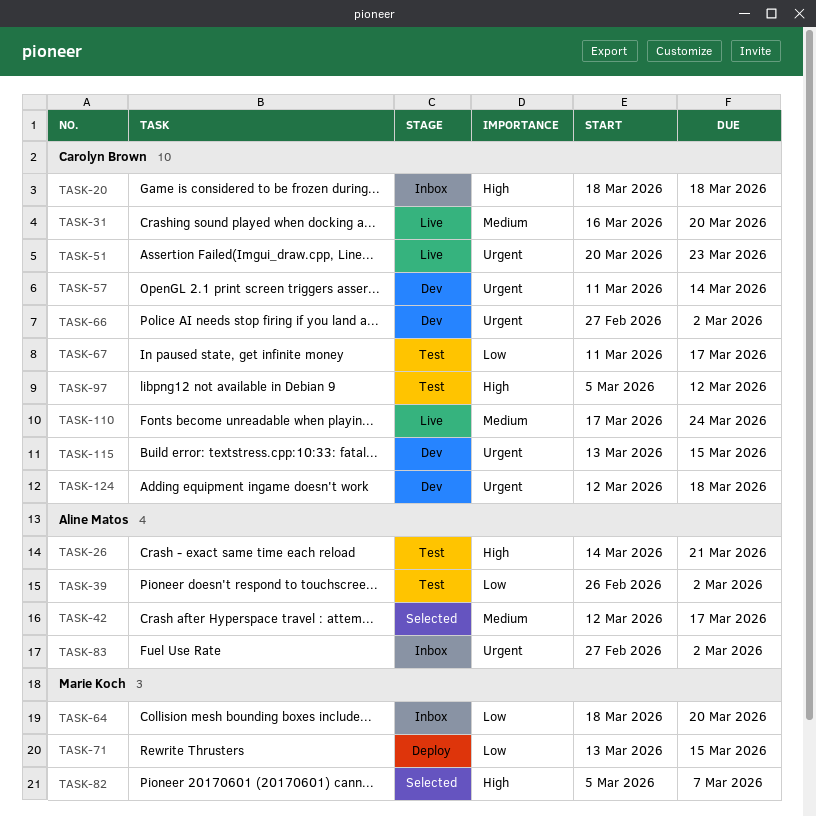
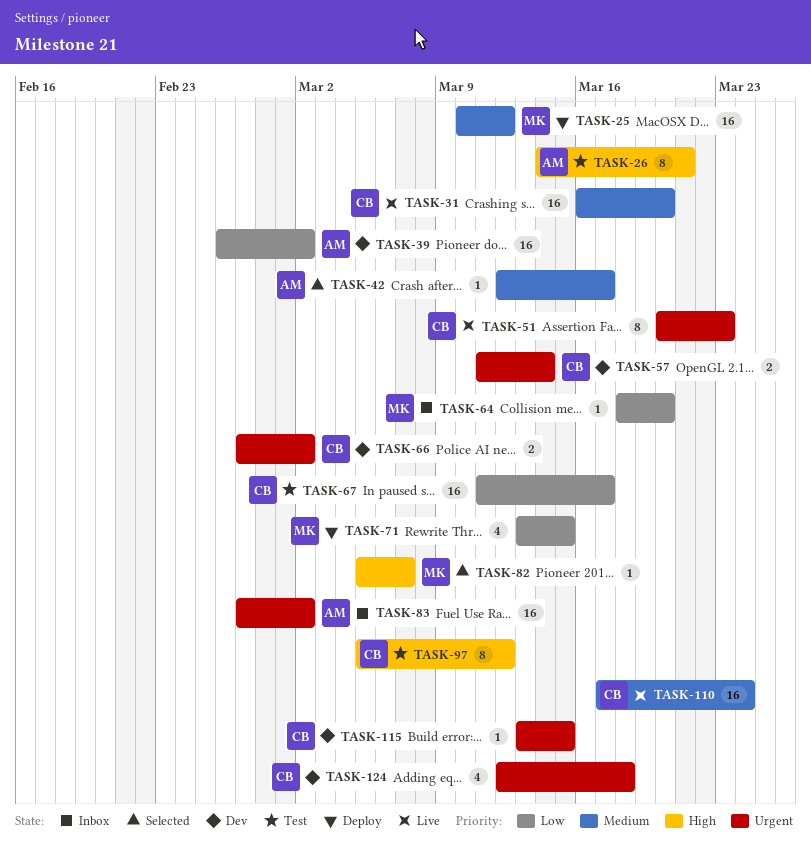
TASK-20: present -> none
TASK-25: none -> present
TASK-39, status: Test -> Dev

